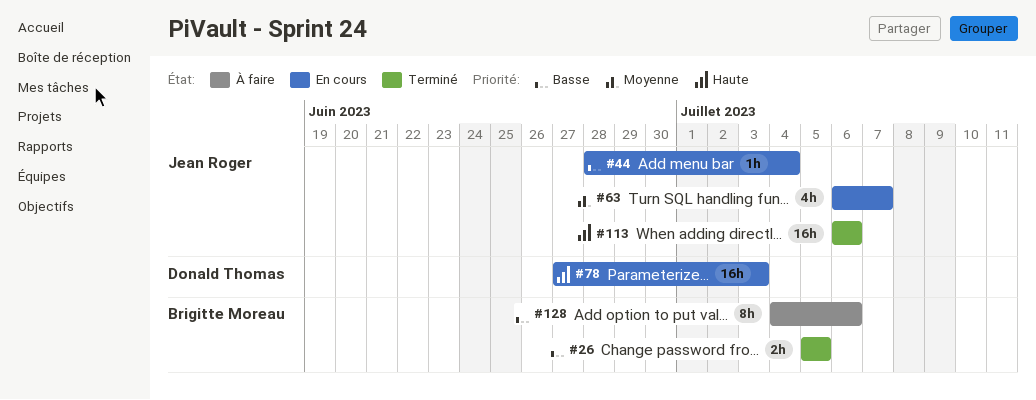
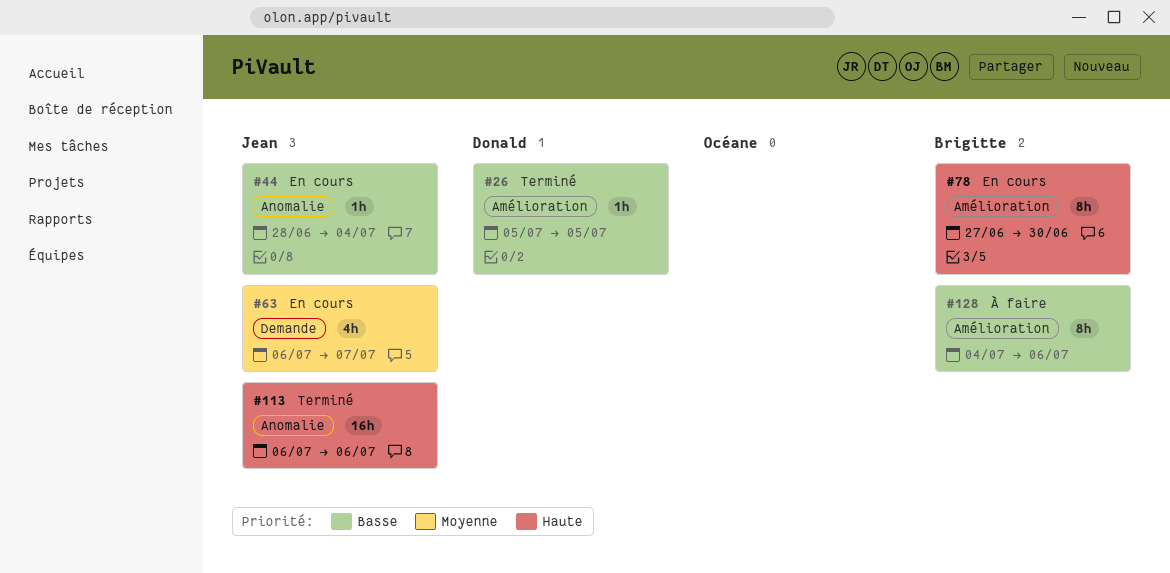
#26, owner: Brigitte Moreau -> Donald Thomas
#26, estimate: 2h -> 1h
#78, owner: Donald Thomas -> Brigitte Moreau
#78, estimate: 16h -> 8h
#78, due: Jul 3 -> Jun 30

